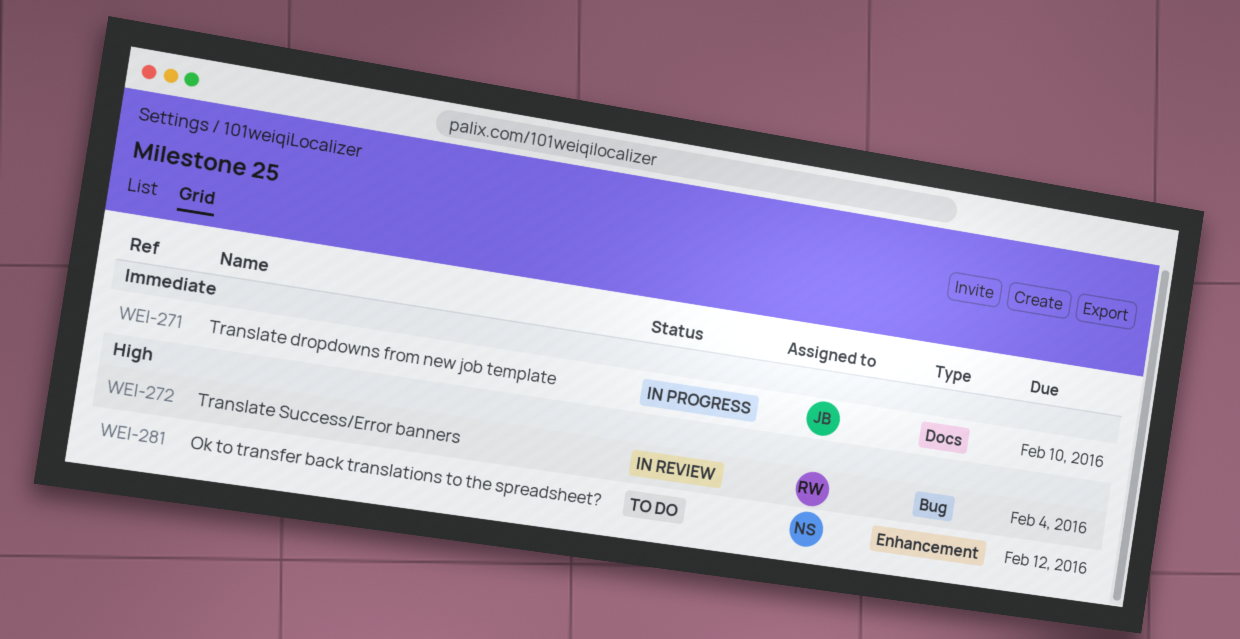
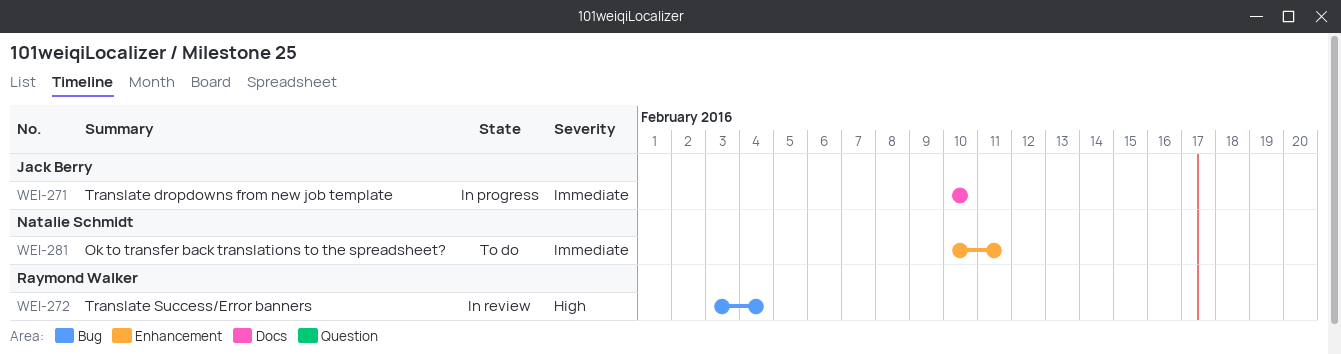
WEI-281, priority: High -> Immediate
WEI-281, due: Feb 12 -> Feb 11

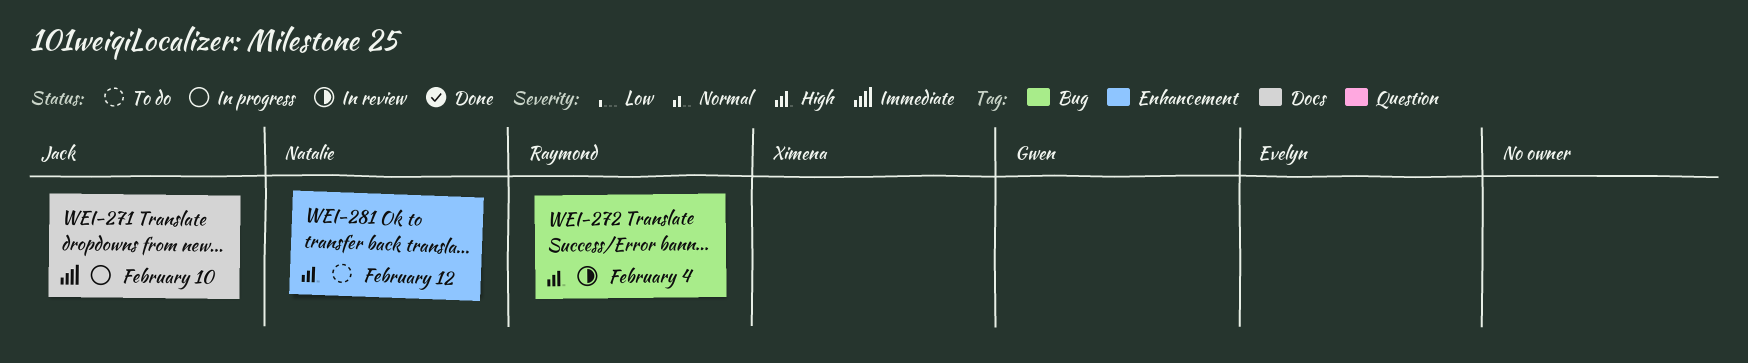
WEI-281, priority: Immediate -> High
WEI-281, due: Feb 11 -> Feb 12

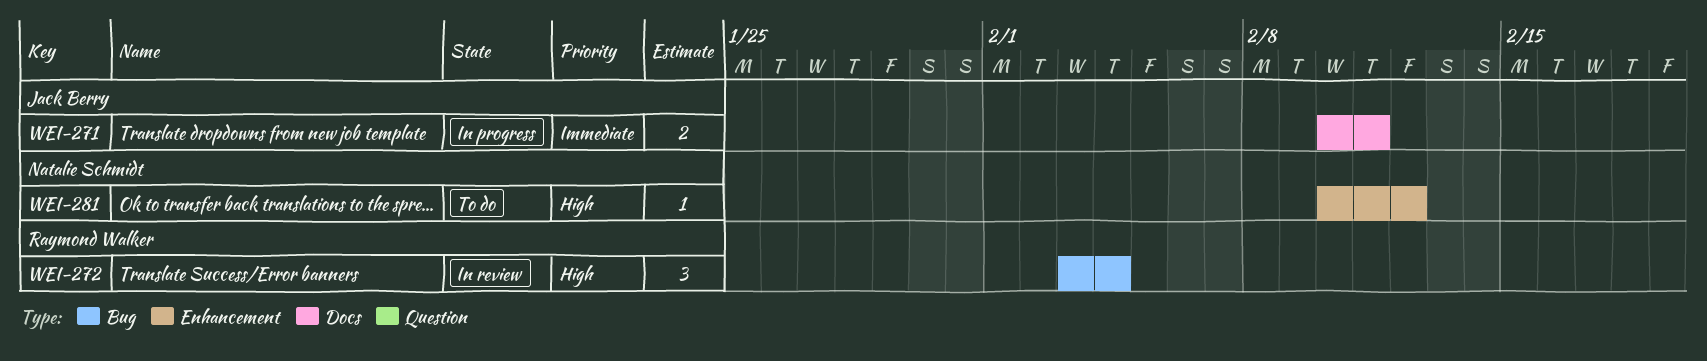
WEI-271, due: Feb 10 -> Feb 11

